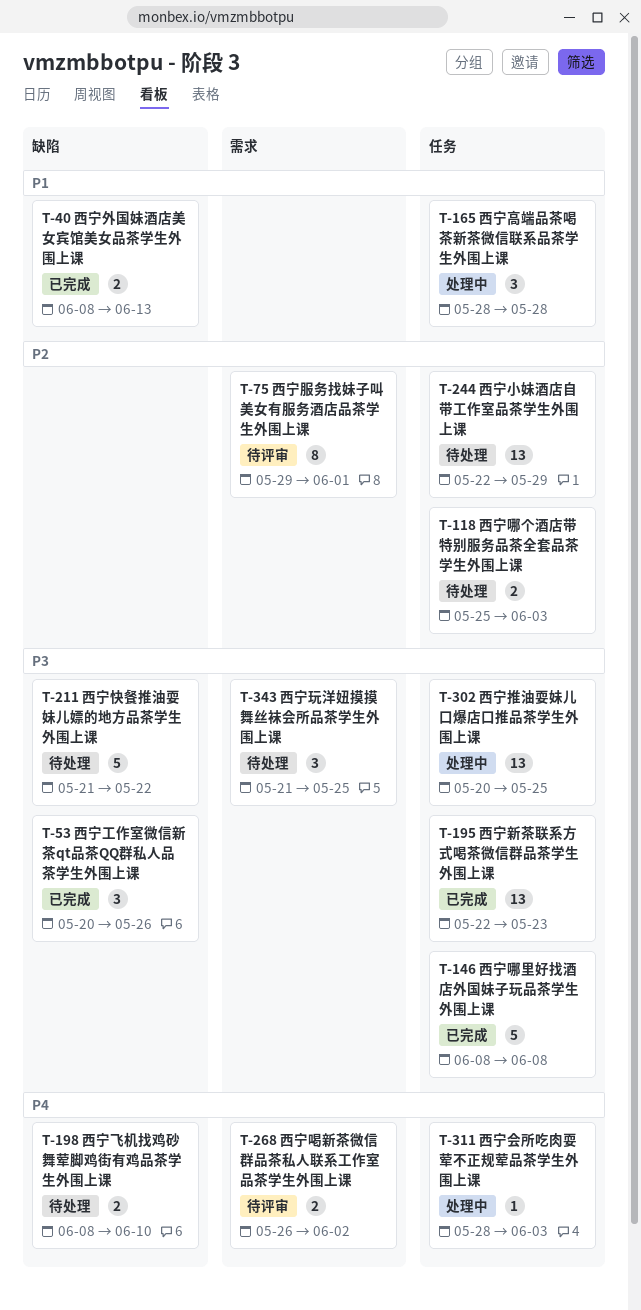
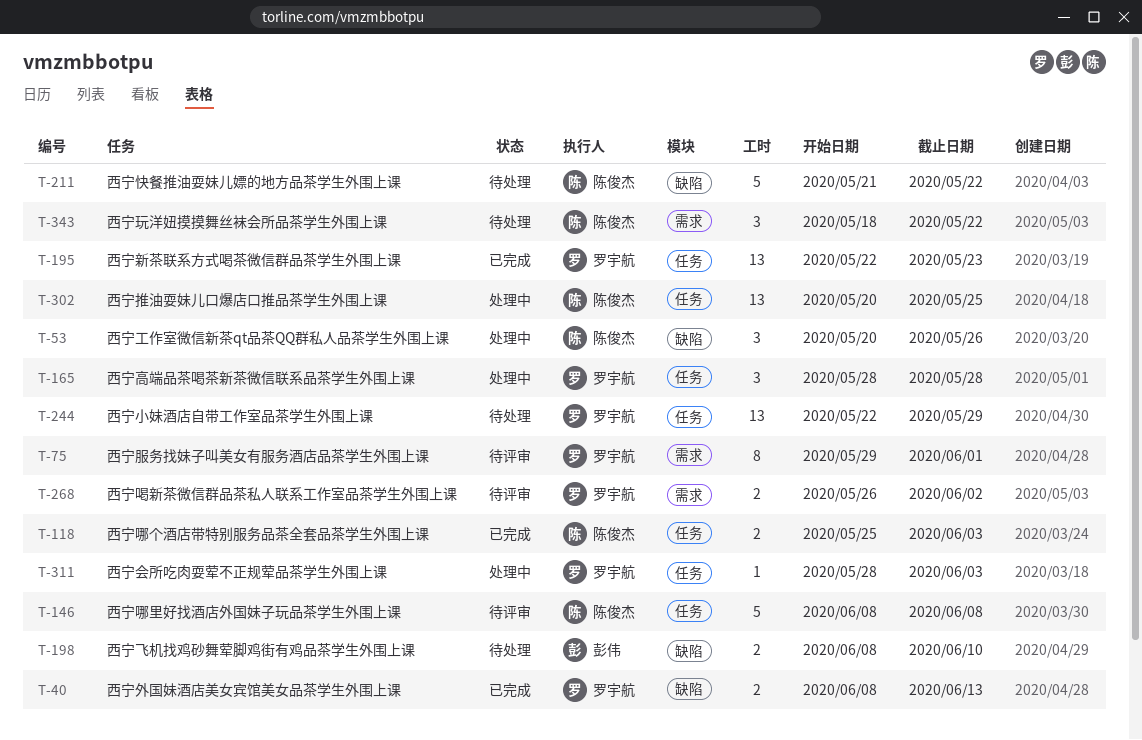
T-53, status: 已完成 -> 处理中
T-118, status: 待处理 -> 已完成
T-146, status: 已完成 -> 待评审
T-343, start: May 21 -> May 18
T-343, due: May 25 -> May 22

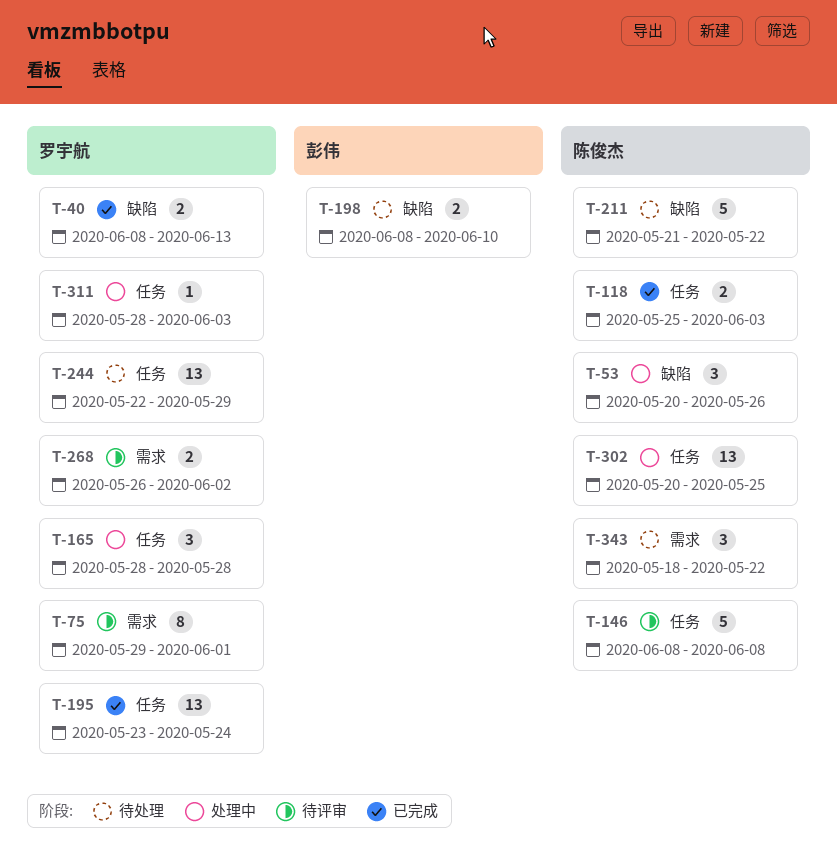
T-195, start: May 22 -> May 23
T-195, due: May 23 -> May 24

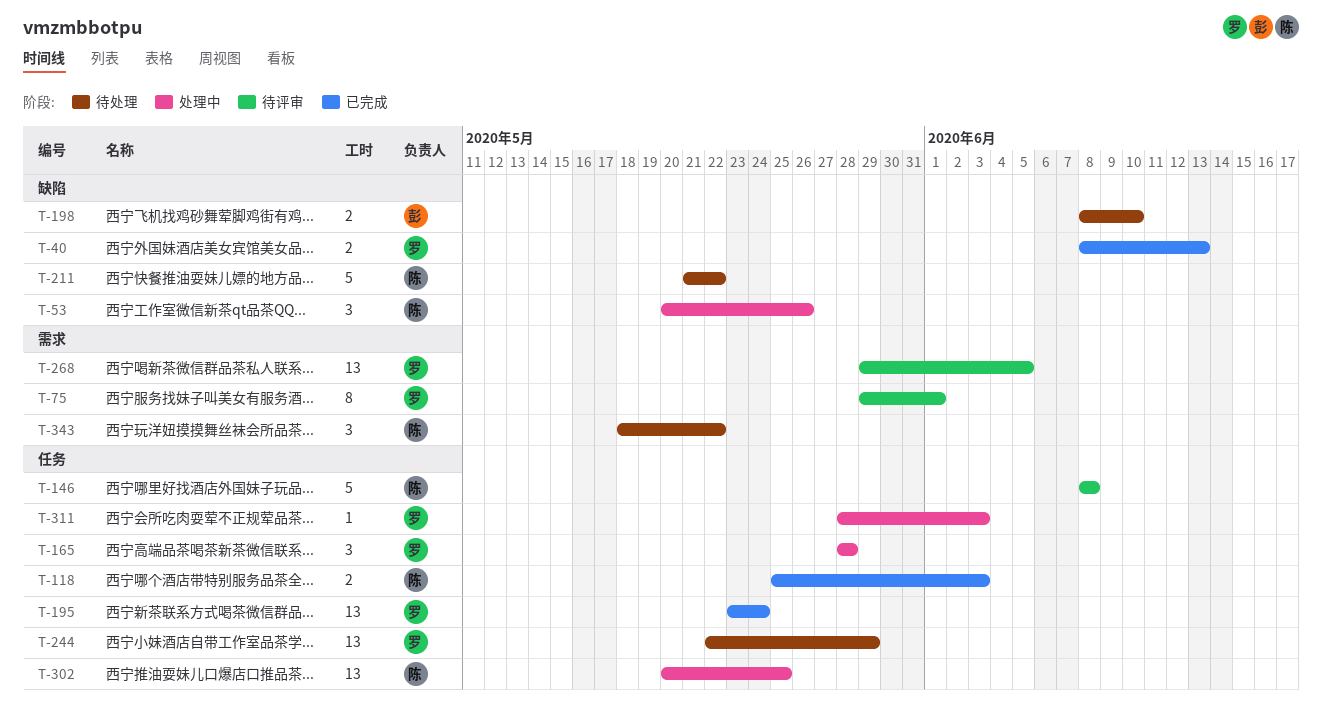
T-268, estimate: 2 -> 13
T-268, start: May 26 -> May 29
T-268, due: Jun 2 -> Jun 5

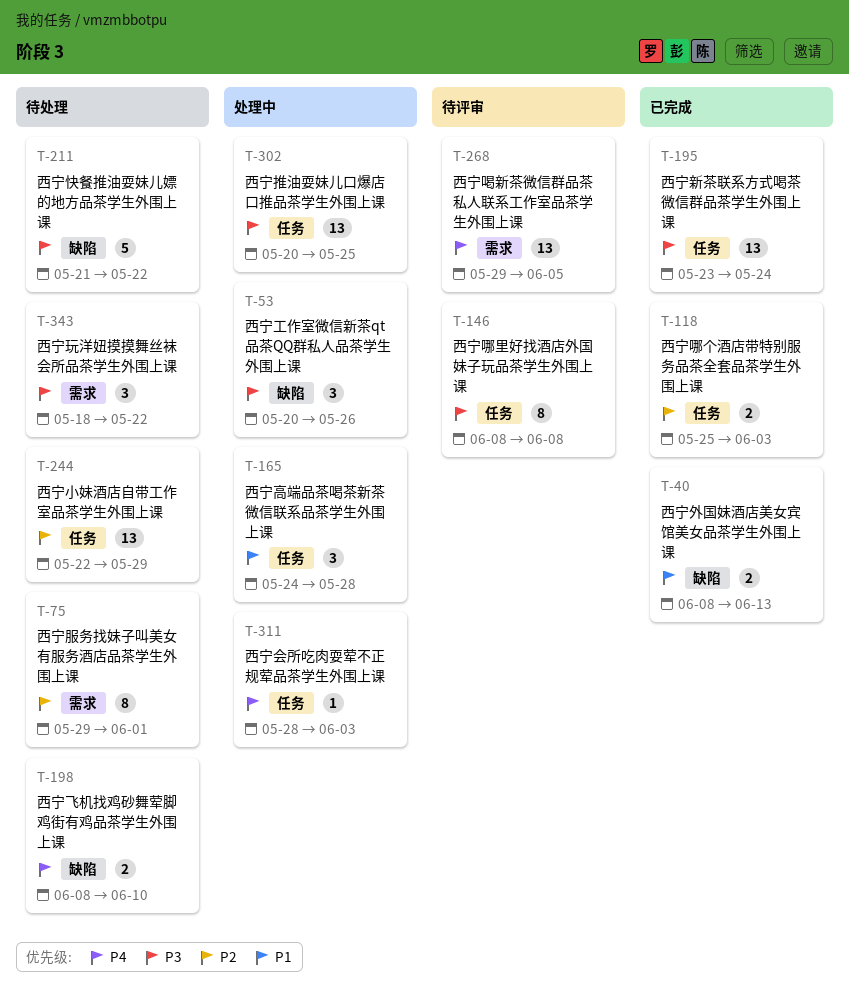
T-75, status: 待评审 -> 待处理
T-146, estimate: 5 -> 8
T-165, start: May 28 -> May 24

